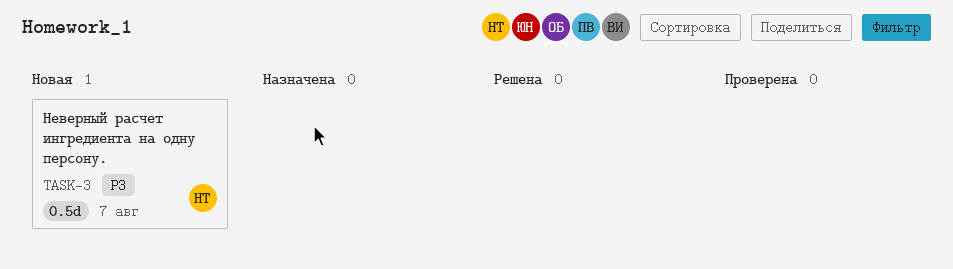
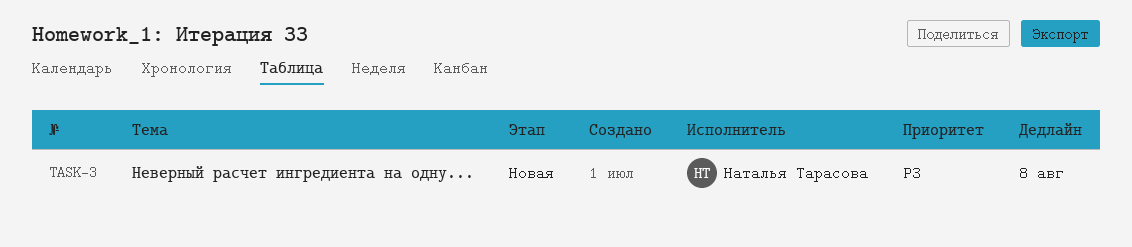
TASK-3, due: Aug 7 -> Aug 8

